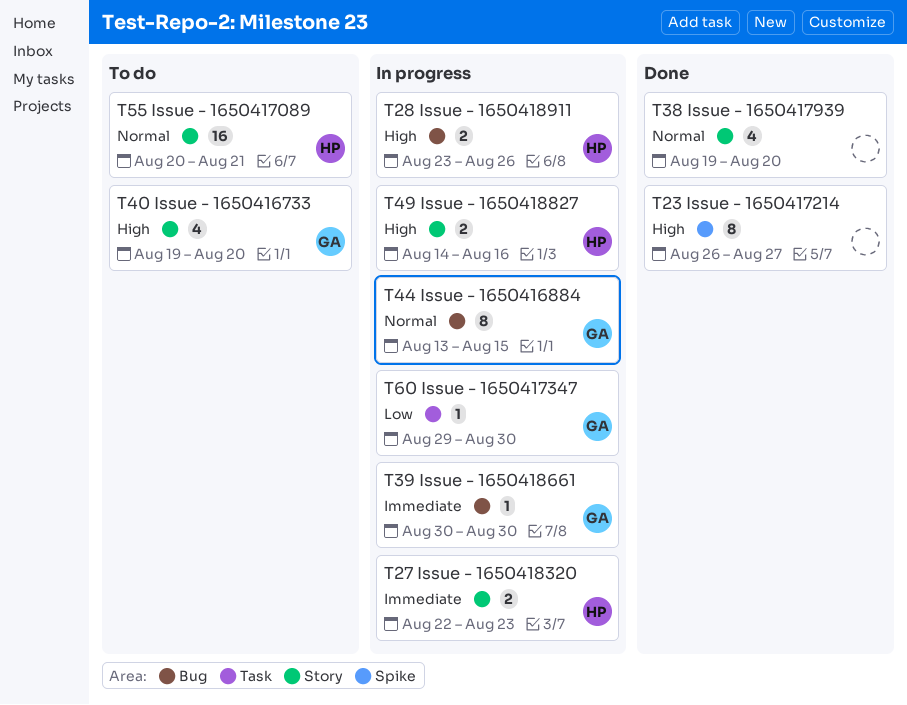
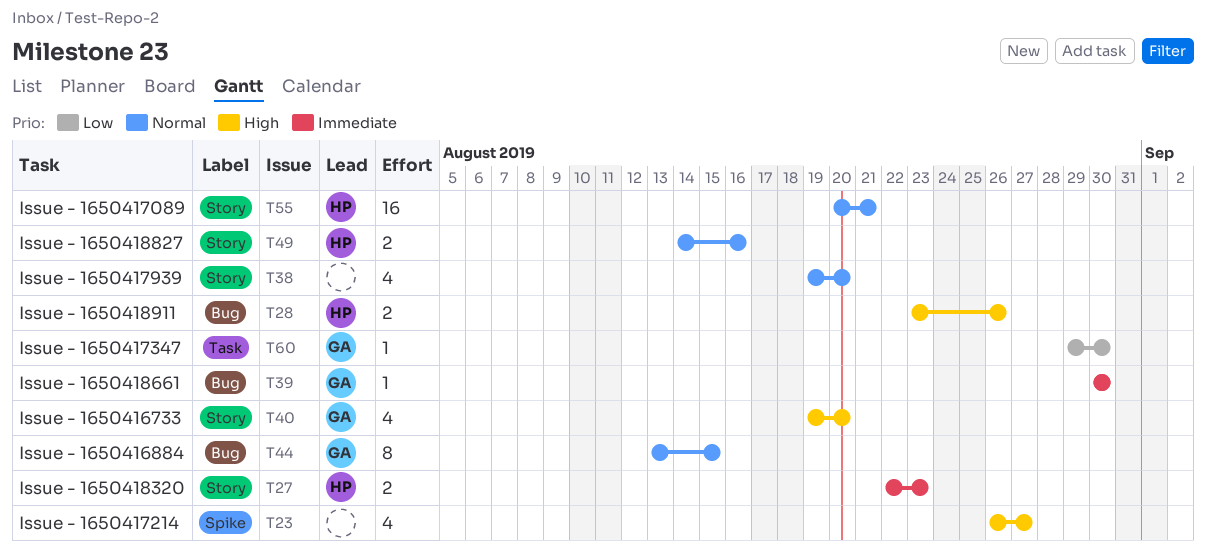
T23, estimate: 8 -> 4
T49, priority: High -> Normal

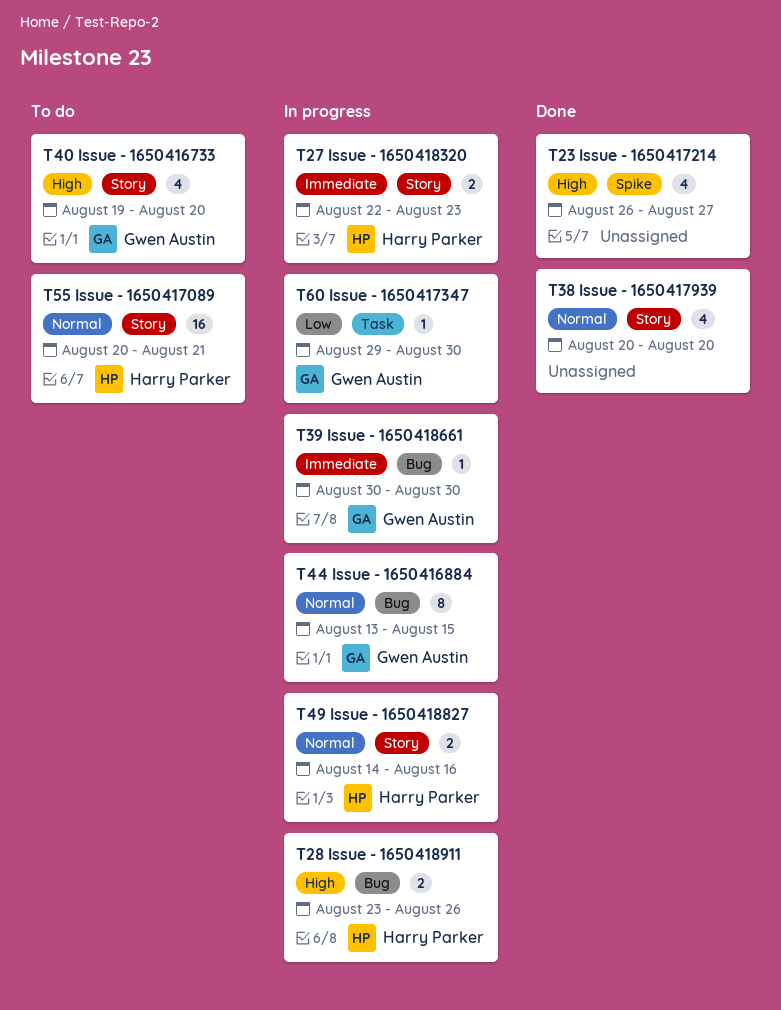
T38, start: Aug 19 -> Aug 20

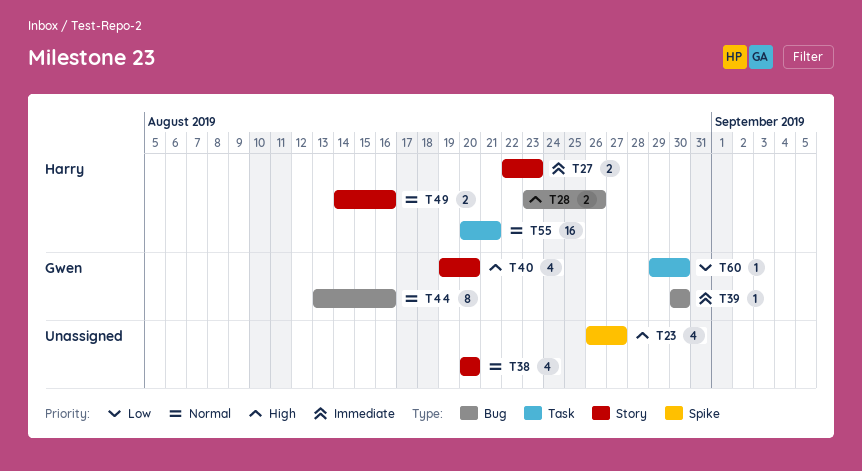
T44, due: Aug 15 -> Aug 16
T55, label: Story -> Task

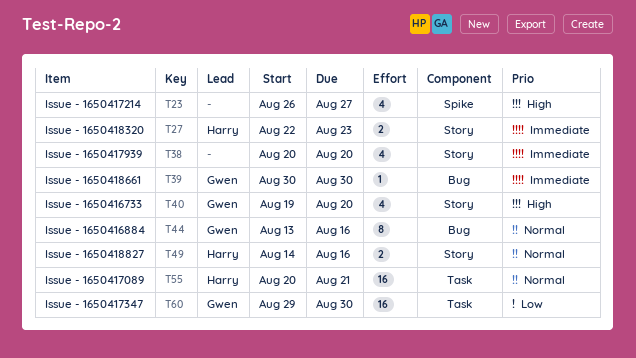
T28: present -> none
T38, priority: Normal -> Immediate
T60, estimate: 1 -> 16

